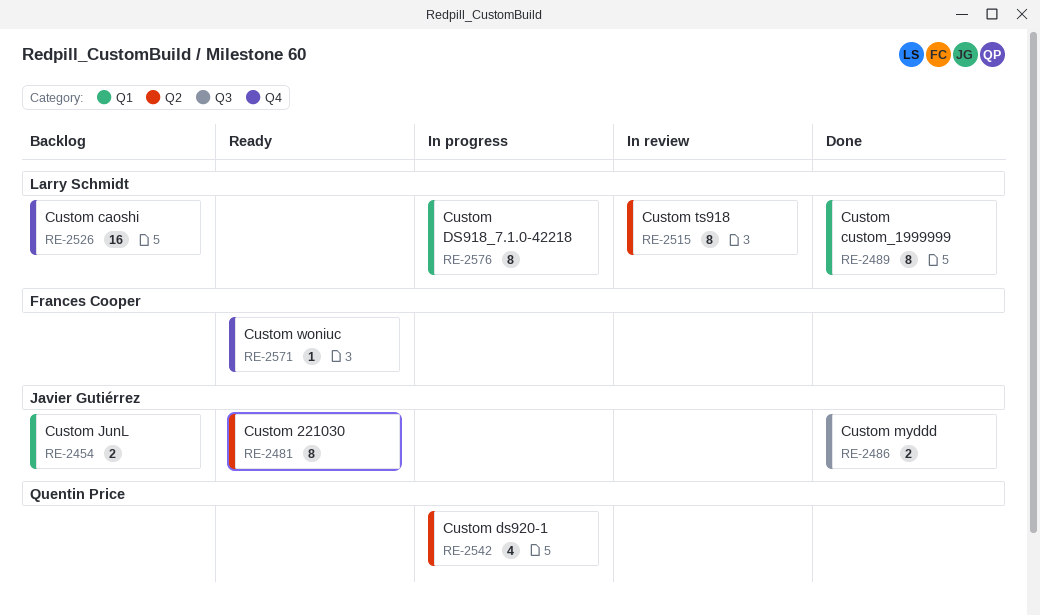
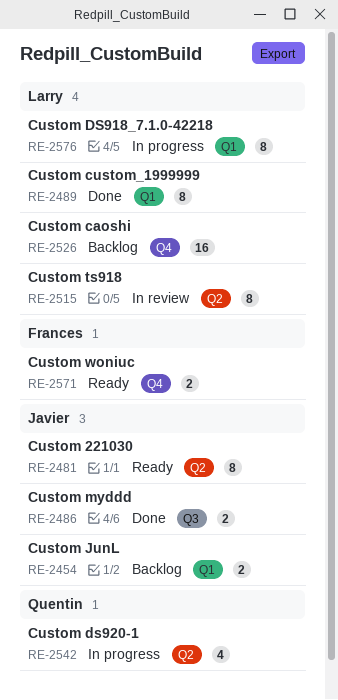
RE-2571, estimate: 1 -> 2

